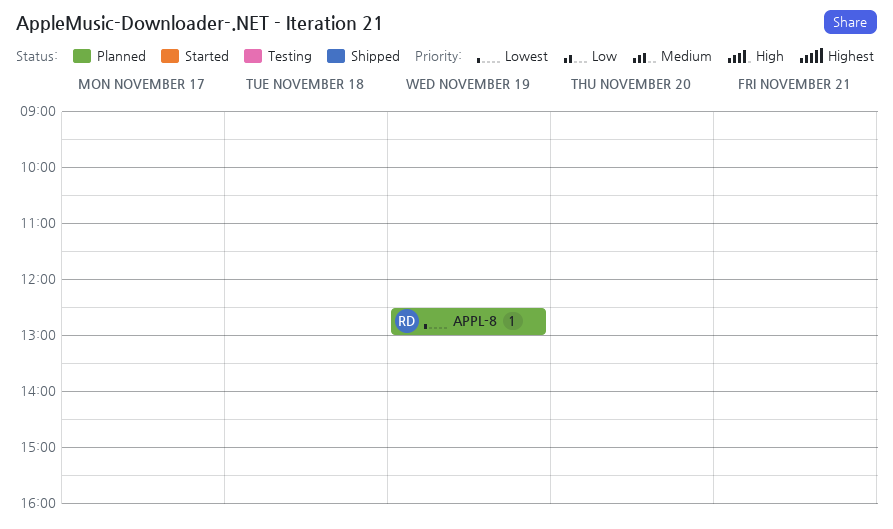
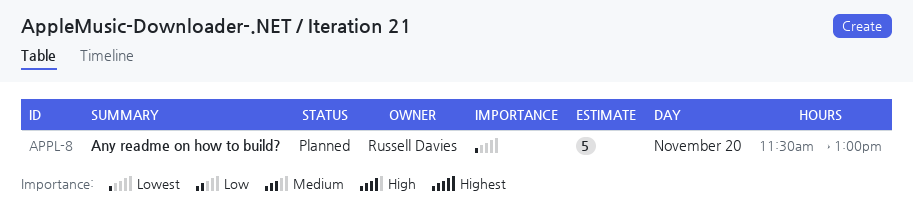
APPL-8, estimate: 1 -> 5
APPL-8, day: Nov 19 -> Nov 20
APPL-8, begins: 12:30 -> 11:30

